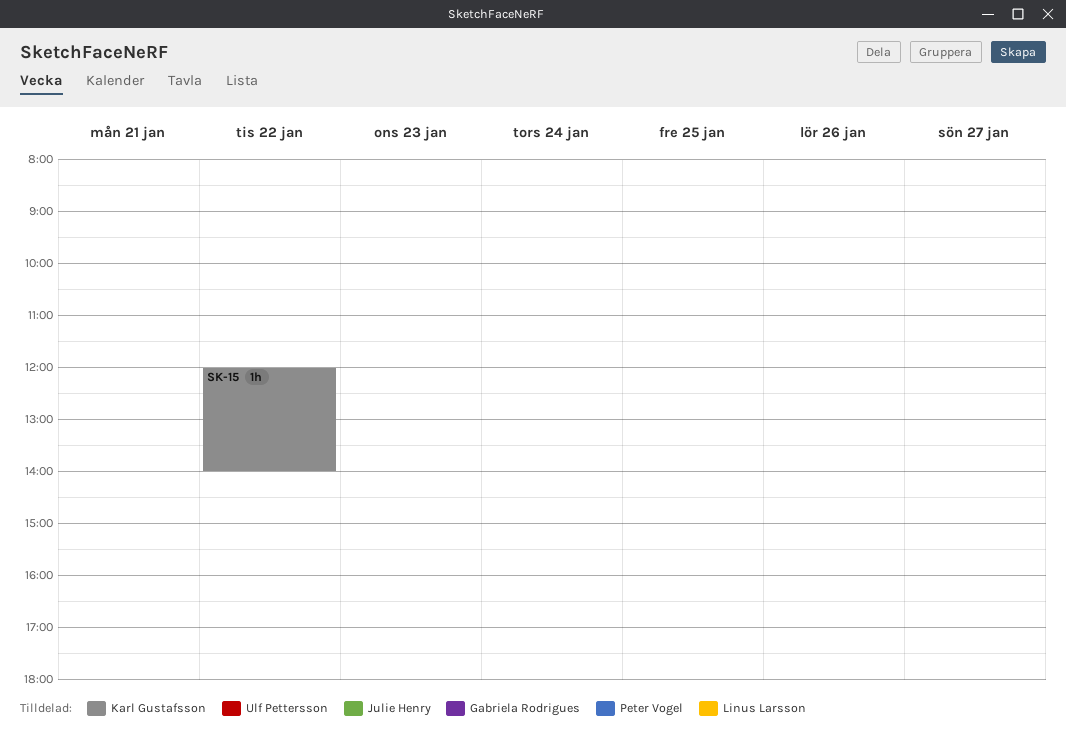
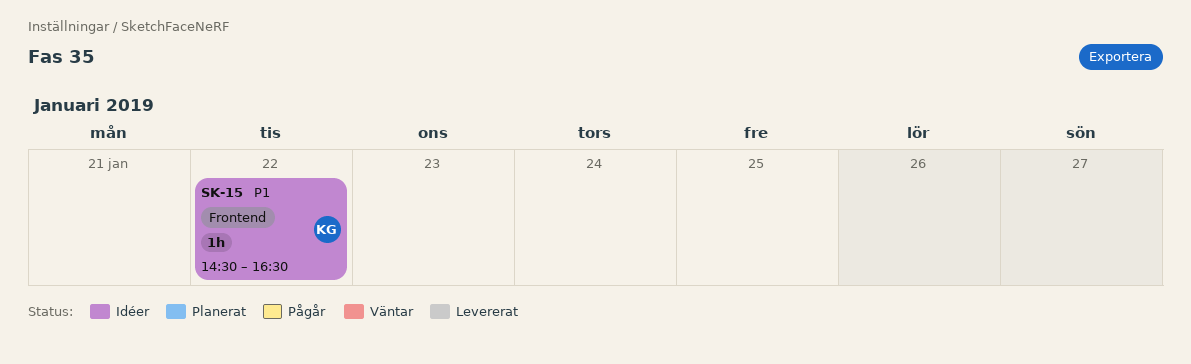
SK-15, begins: 12:00 -> 14:30
SK-15, ends: 14:00 -> 16:30

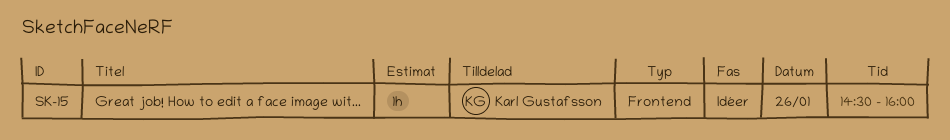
SK-15, day: Jan 22 -> Jan 26
SK-15, ends: 16:30 -> 16:00

